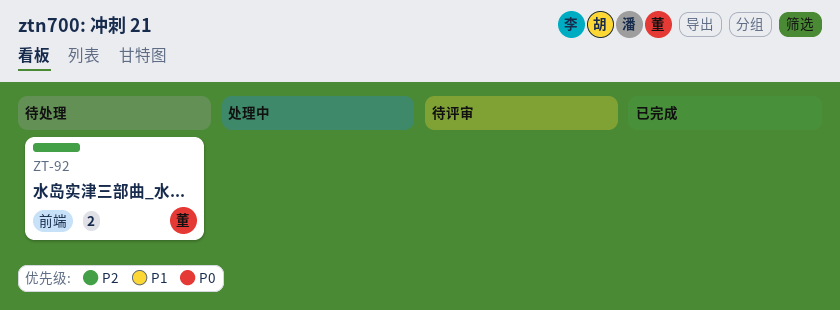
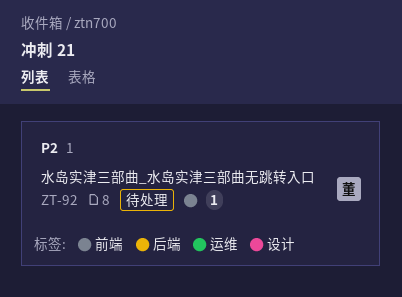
ZT-92, estimate: 2 -> 1

